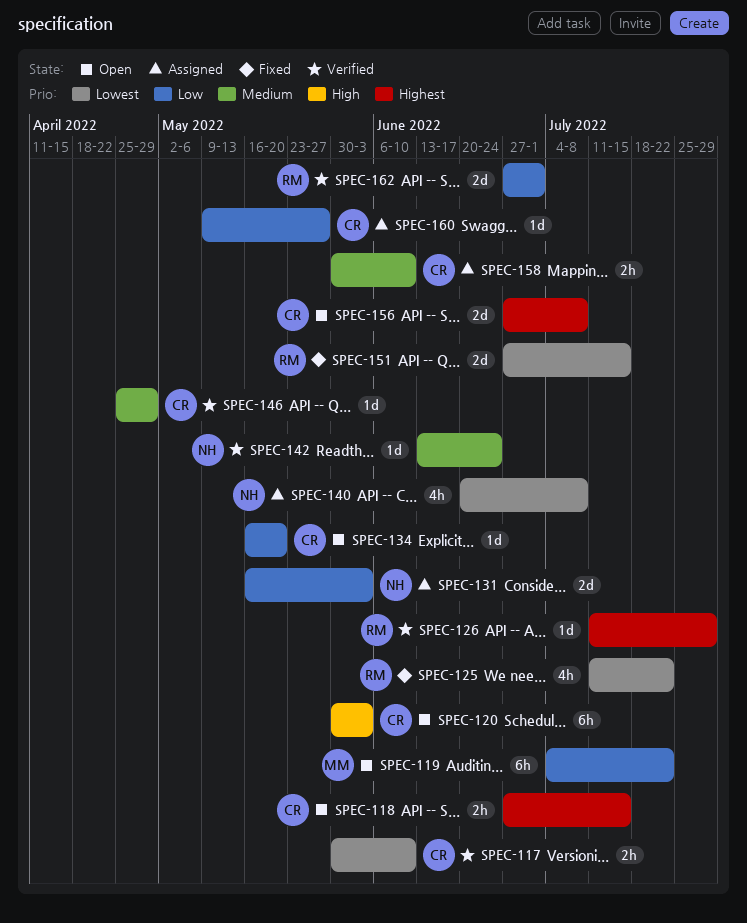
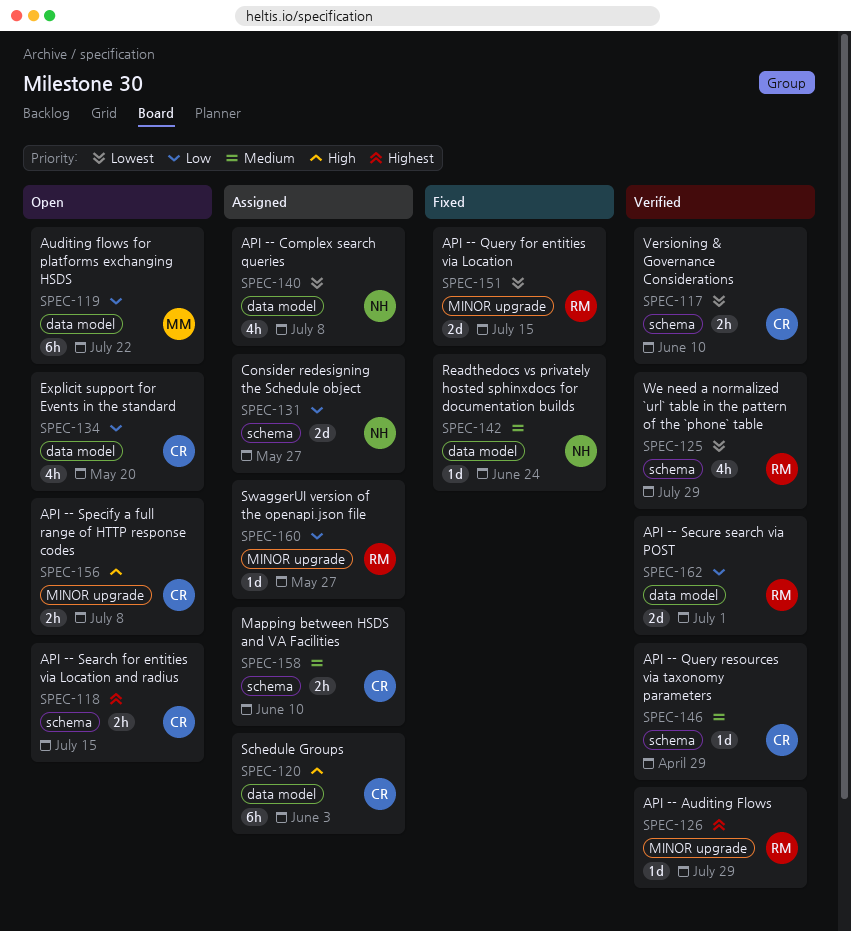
SPEC-120, status: Open -> Assigned
SPEC-125, status: Fixed -> Verified
SPEC-125, due: Jul 22 -> Jul 29
SPEC-131, due: Jun 3 -> May 27
SPEC-134, estimate: 1d -> 4h
SPEC-142, status: Verified -> Fixed
SPEC-156, priority: Highest -> High
SPEC-156, estimate: 2d -> 2h
SPEC-160, owner: CR -> RM

